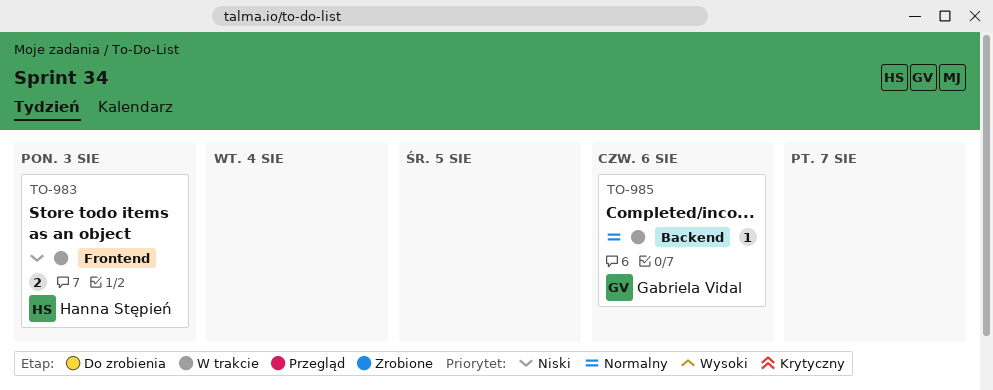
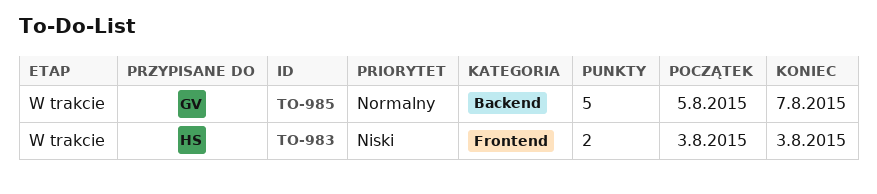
TO-985, estimate: 1 -> 5
TO-985, due: Aug 6 -> Aug 7

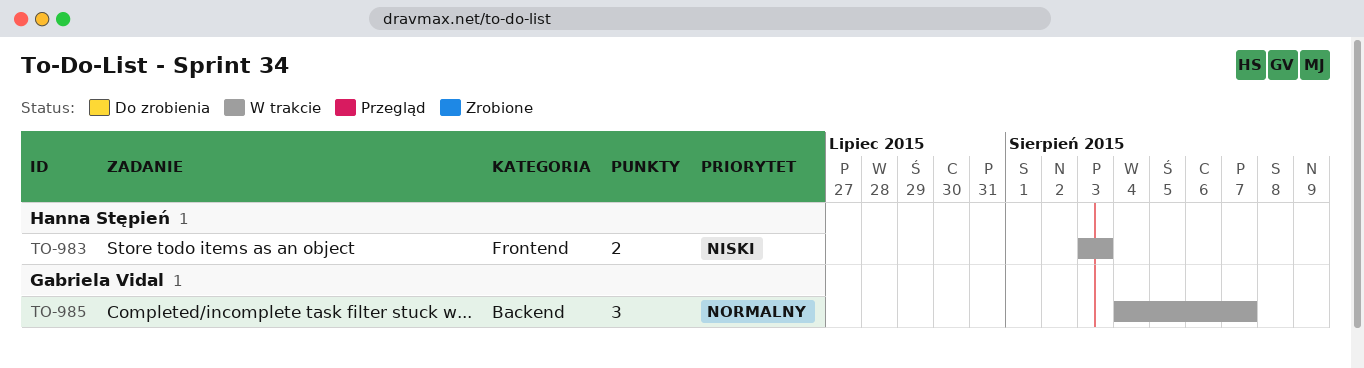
TO-985, estimate: 5 -> 3
TO-985, start: Aug 5 -> Aug 4

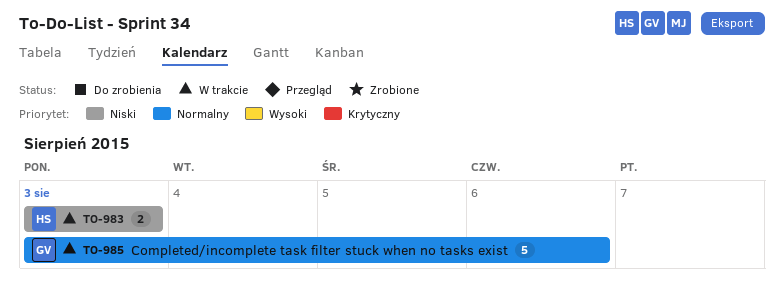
TO-985, estimate: 3 -> 5
TO-985, start: Aug 4 -> Aug 3
TO-985, due: Aug 7 -> Aug 6

